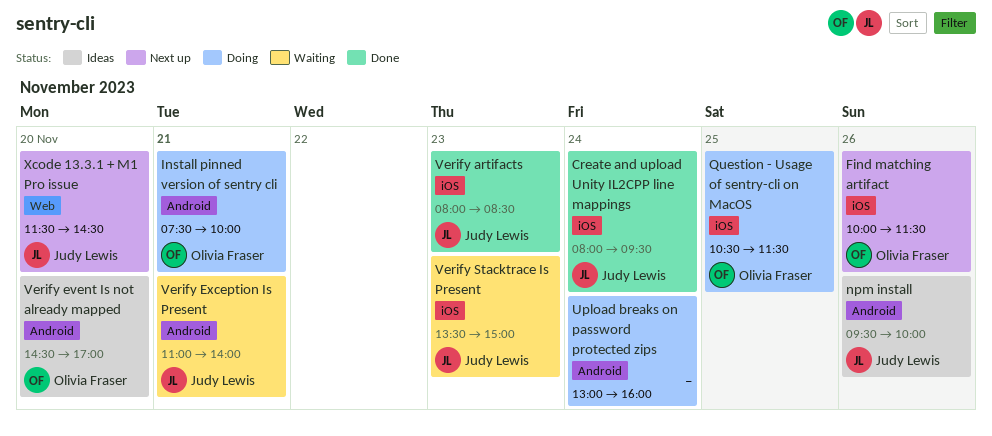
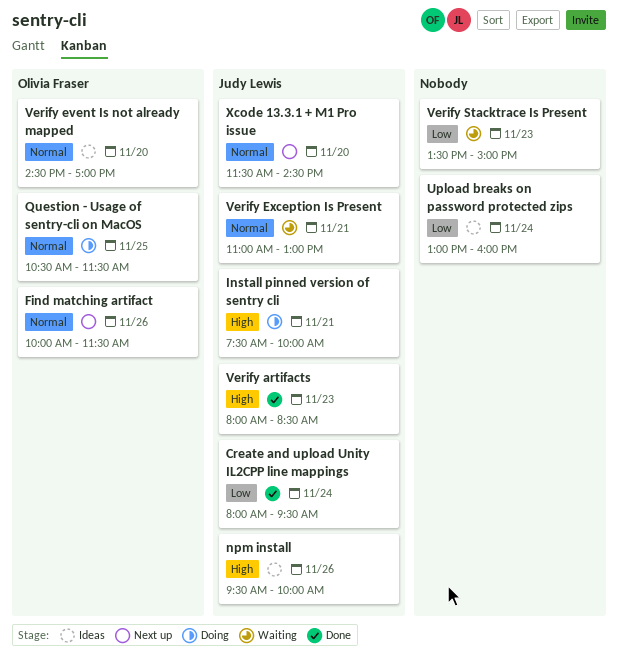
Install pinned version of sentry cli, owner: Olivia Fraser -> Judy Lewis
Upload breaks on password protected zips, status: Doing -> Ideas
Verify Exception Is Present, ends: 14:00 -> 13:00
Verify Stacktrace Is Present, owner: Judy Lewis -> none

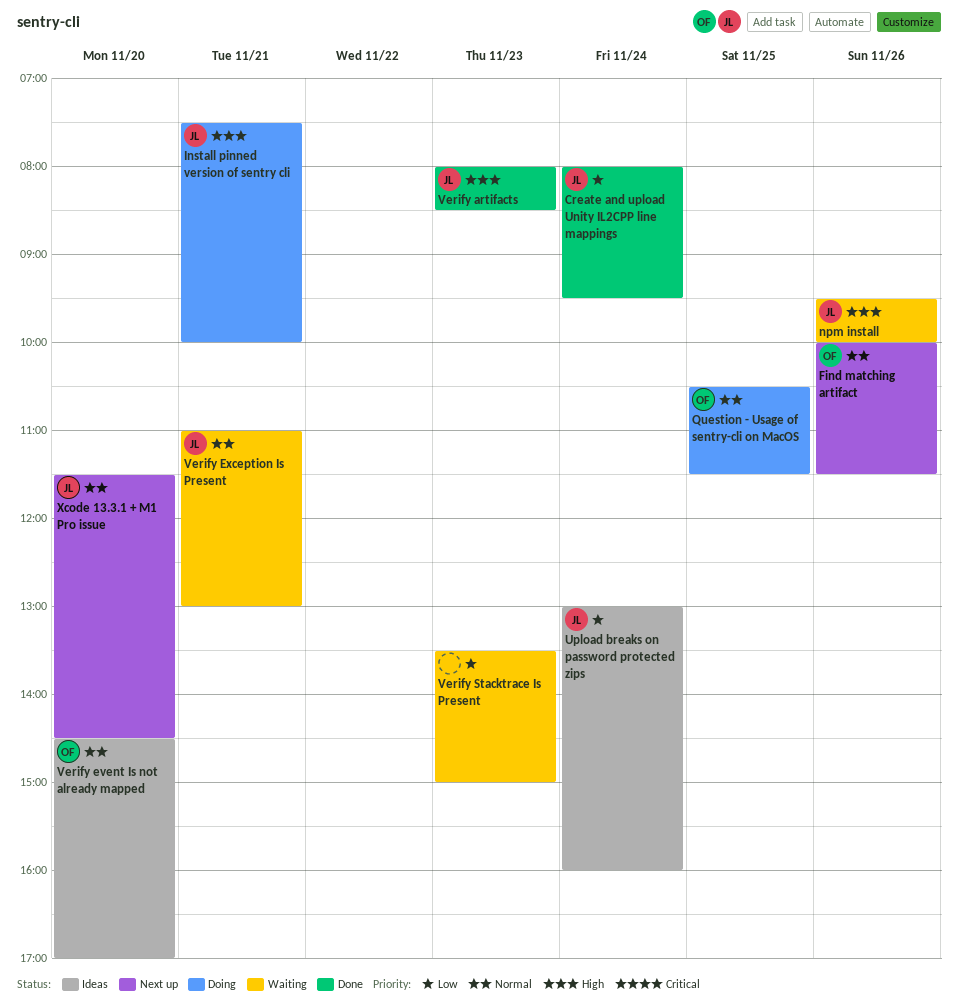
npm install, status: Ideas -> Waiting
Upload breaks on password protected zips, owner: none -> Judy Lewis

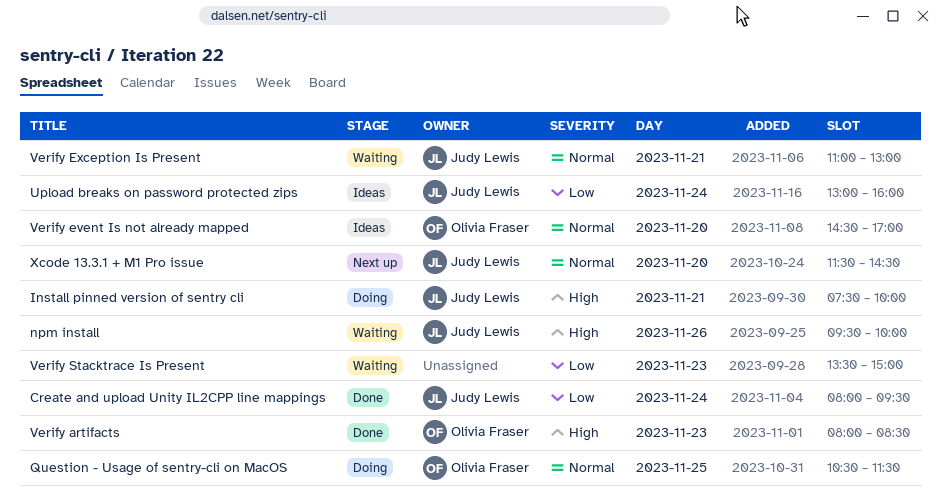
Find matching artifact: present -> none
Verify artifacts, owner: Judy Lewis -> Olivia Fraser

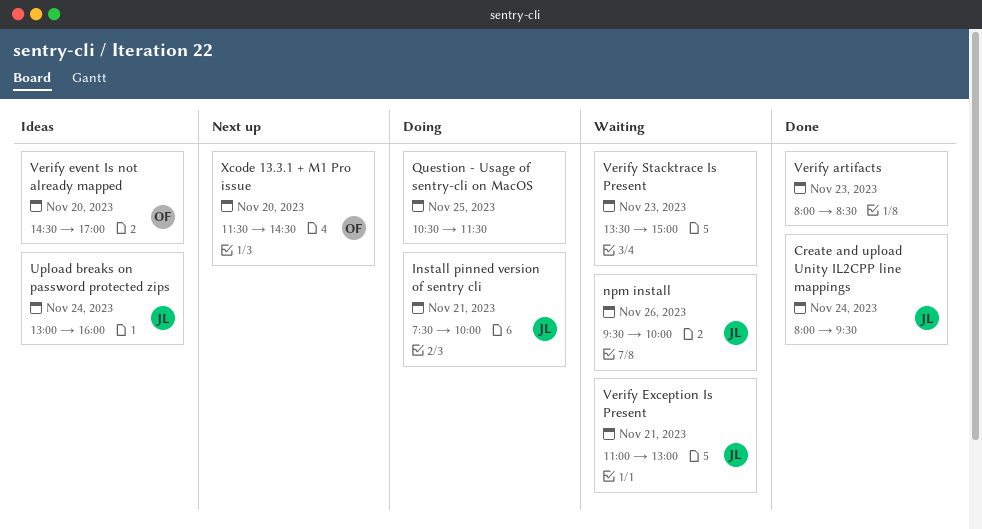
Question - Usage of sentry-cli on MacOS, owner: Olivia Fraser -> none
Verify artifacts, owner: Olivia Fraser -> none
Xcode 13.3.1 + M1 Pro issue, owner: Judy Lewis -> Olivia Fraser

